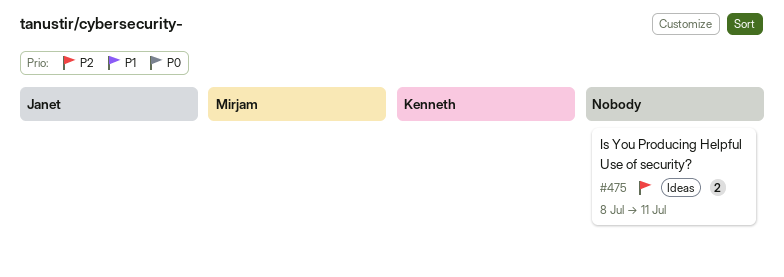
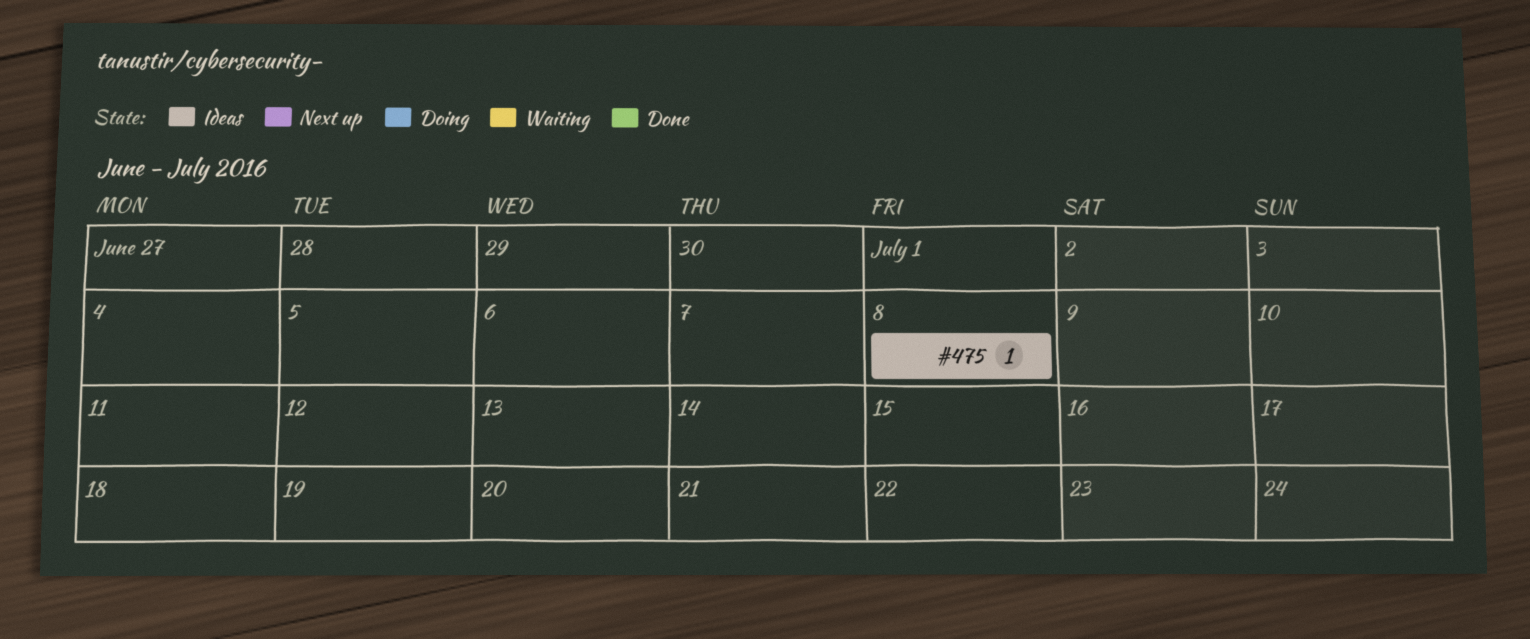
#475, estimate: 2 -> 1
#475, due: Jul 11 -> Jul 8

